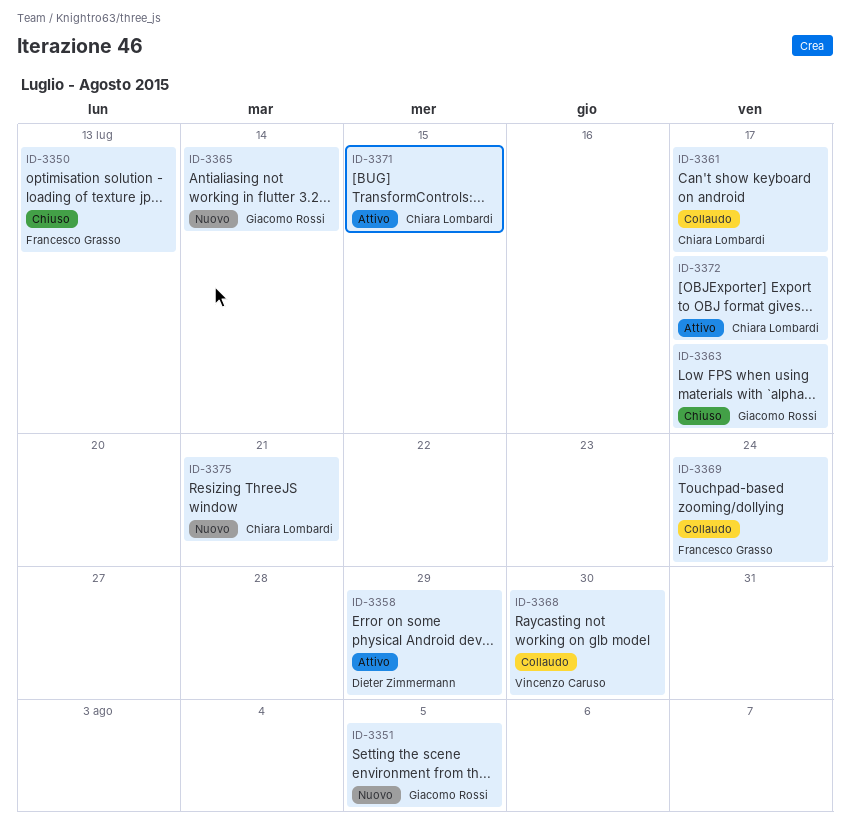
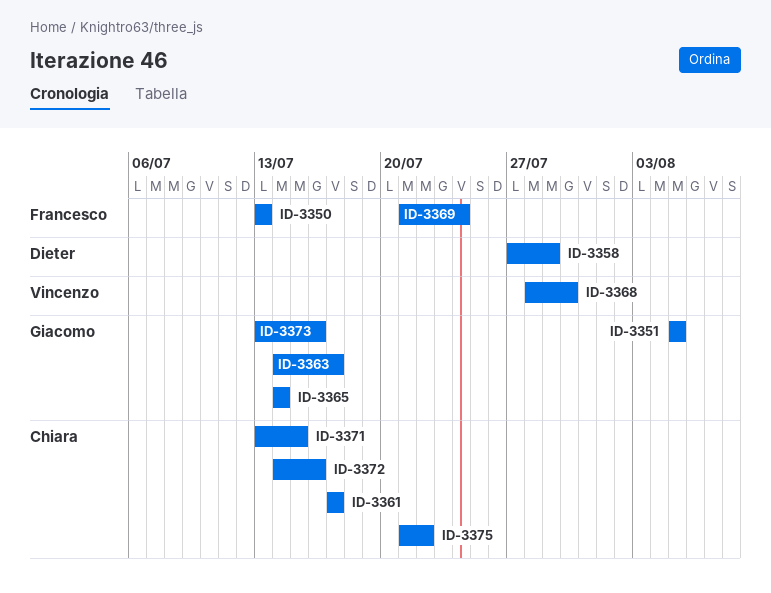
ID-3372, due: Jul 17 -> Jul 16
ID-3373: none -> present
ID-3375, due: Jul 21 -> Jul 22

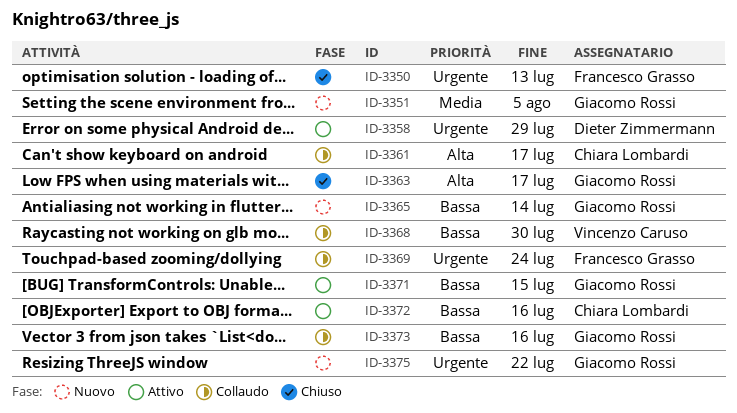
ID-3371, owner: Chiara Lombardi -> Giacomo Rossi
ID-3375, owner: Chiara Lombardi -> Giacomo Rossi

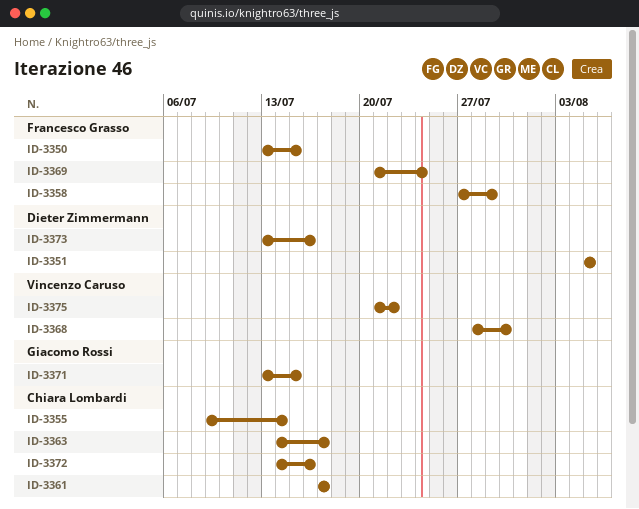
ID-3350, due: Jul 13 -> Jul 15
ID-3351, owner: Giacomo Rossi -> Dieter Zimmermann
ID-3355: none -> present
ID-3358, owner: Dieter Zimmermann -> Francesco Grasso
ID-3363, owner: Giacomo Rossi -> Chiara Lombardi
ID-3365: present -> none
ID-3373, owner: Giacomo Rossi -> Dieter Zimmermann
ID-3375, owner: Giacomo Rossi -> Vincenzo Caruso

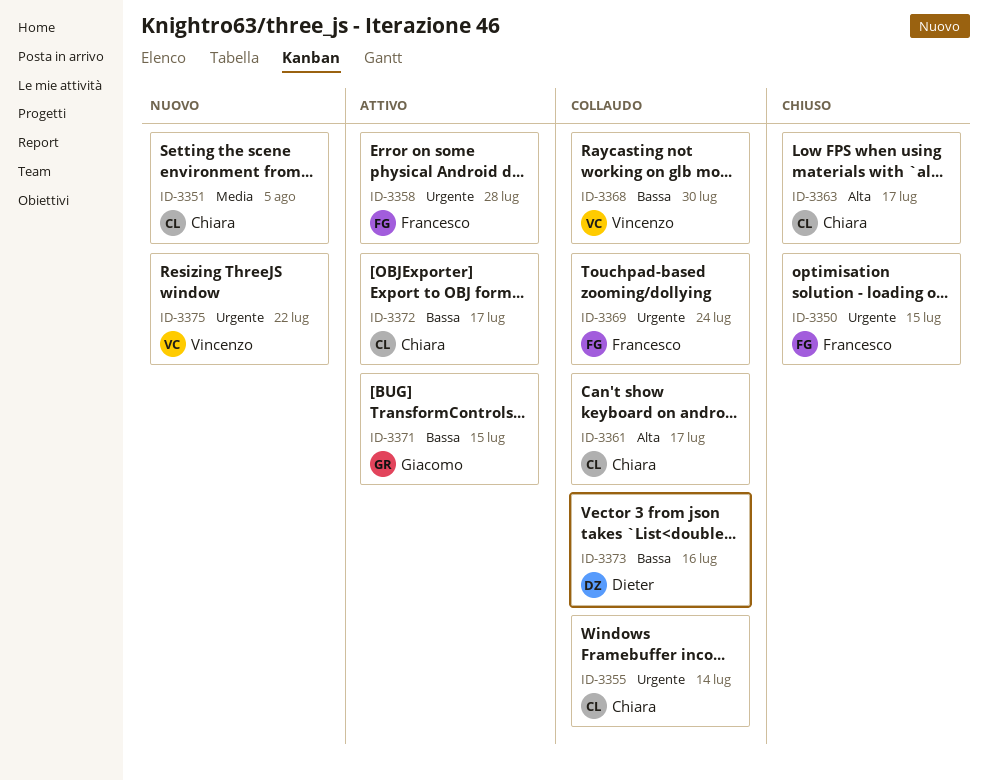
ID-3351, owner: Dieter Zimmermann -> Chiara Lombardi
ID-3358, due: Jul 29 -> Jul 28
ID-3372, due: Jul 16 -> Jul 17

